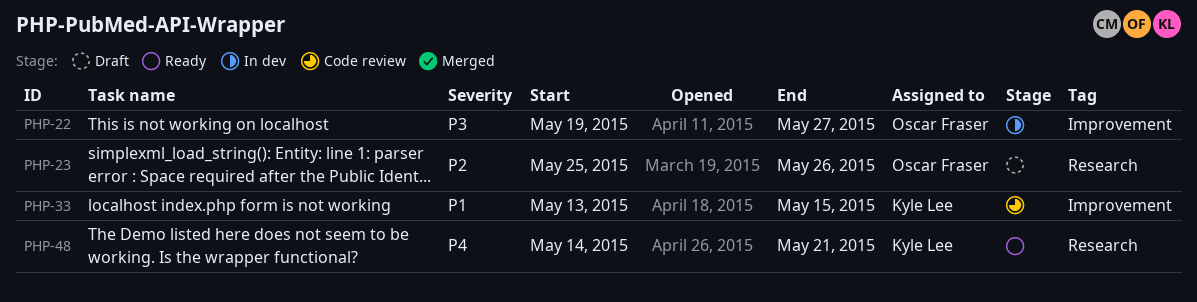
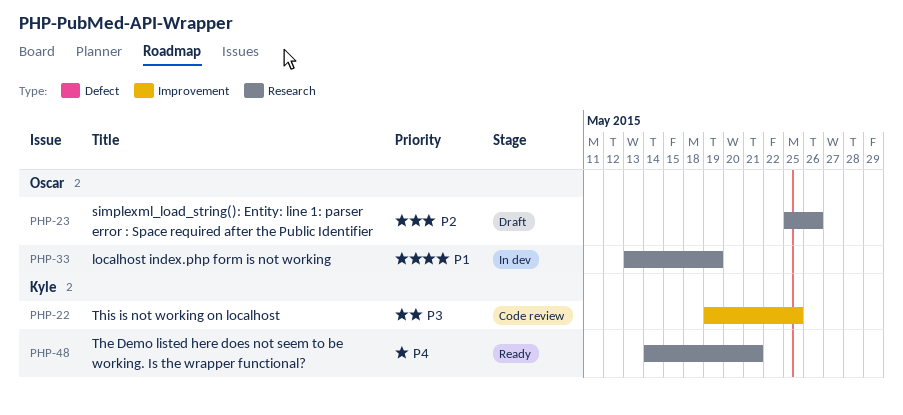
PHP-22, status: In dev -> Code review
PHP-22, owner: Oscar Fraser -> Kyle Lee
PHP-22, due: May 27 -> May 25
PHP-33, status: Code review -> In dev
PHP-33, owner: Kyle Lee -> Oscar Fraser
PHP-33, label: Improvement -> Research
PHP-33, due: May 15 -> May 19

